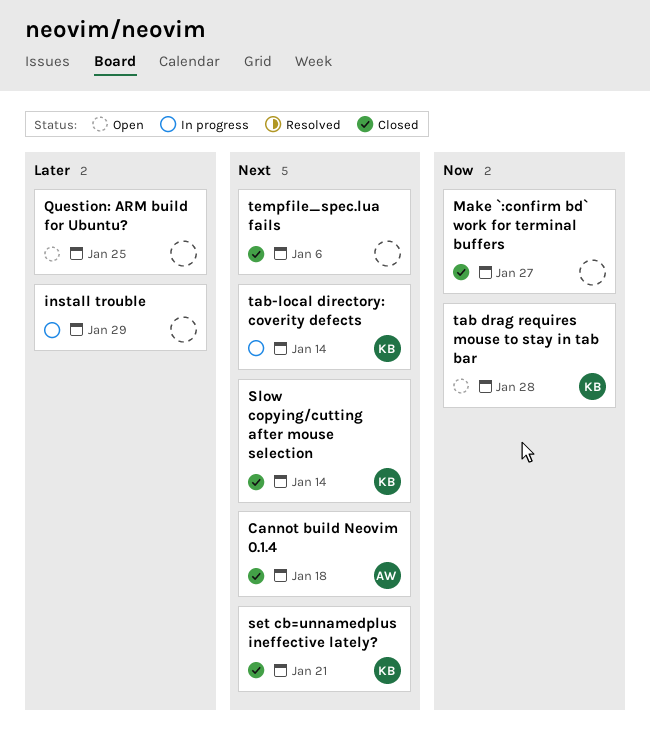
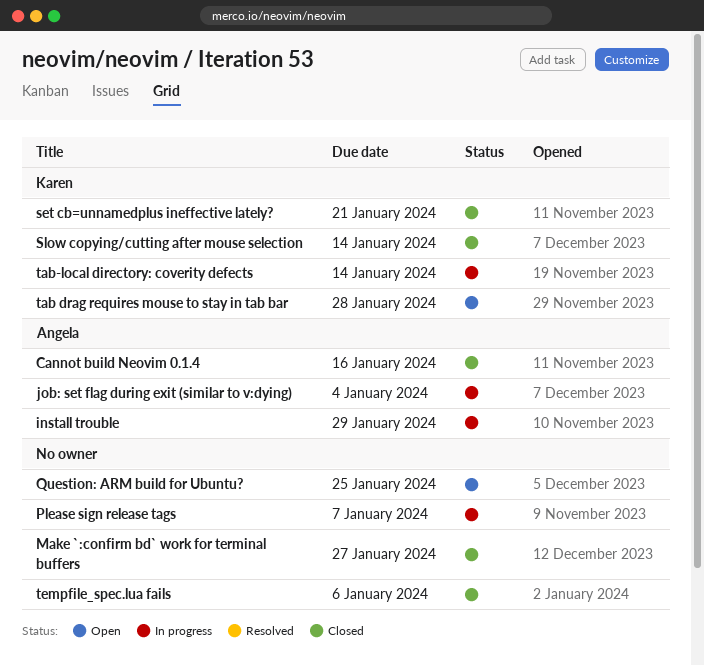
Cannot build Neovim 0.1.4, due: Jan 18 -> Jan 16
install trouble, owner: none -> Angela
job: set flag during exit (similar to v:dying): none -> present
Please sign release tags: none -> present

